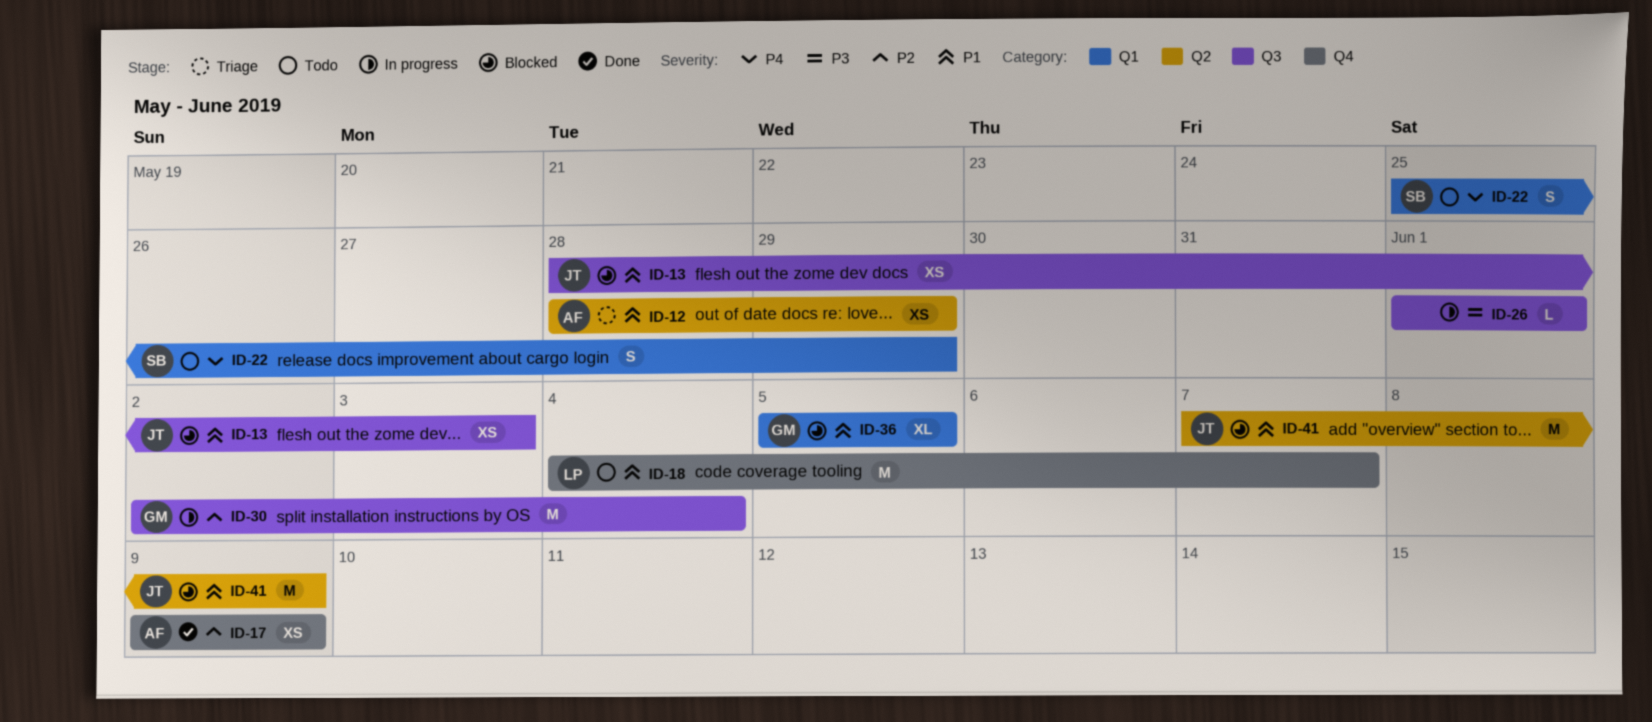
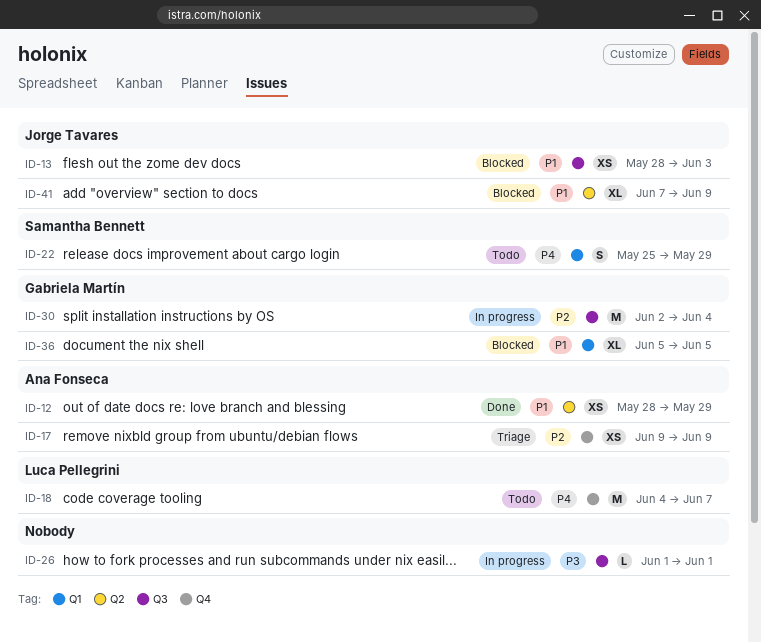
ID-12, status: Triage -> Done
ID-17, status: Done -> Triage
ID-18, priority: P1 -> P4
ID-41, estimate: M -> XL

